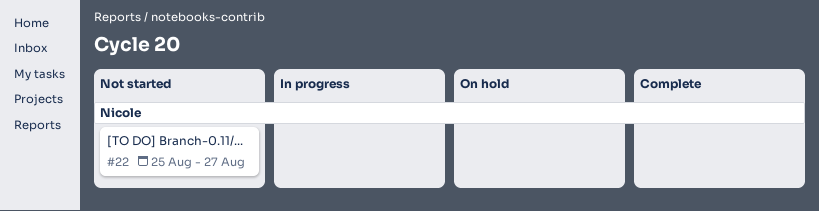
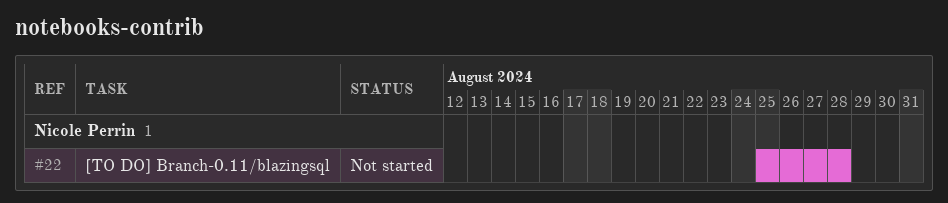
#22, due: Aug 27 -> Aug 28

